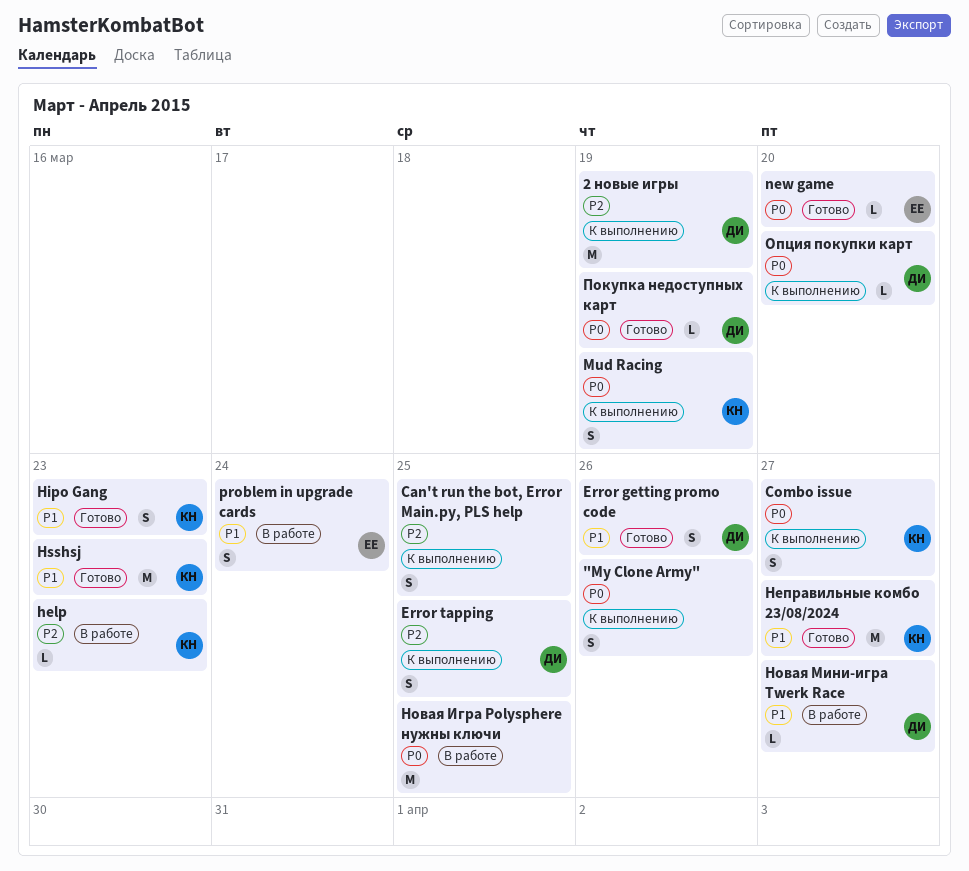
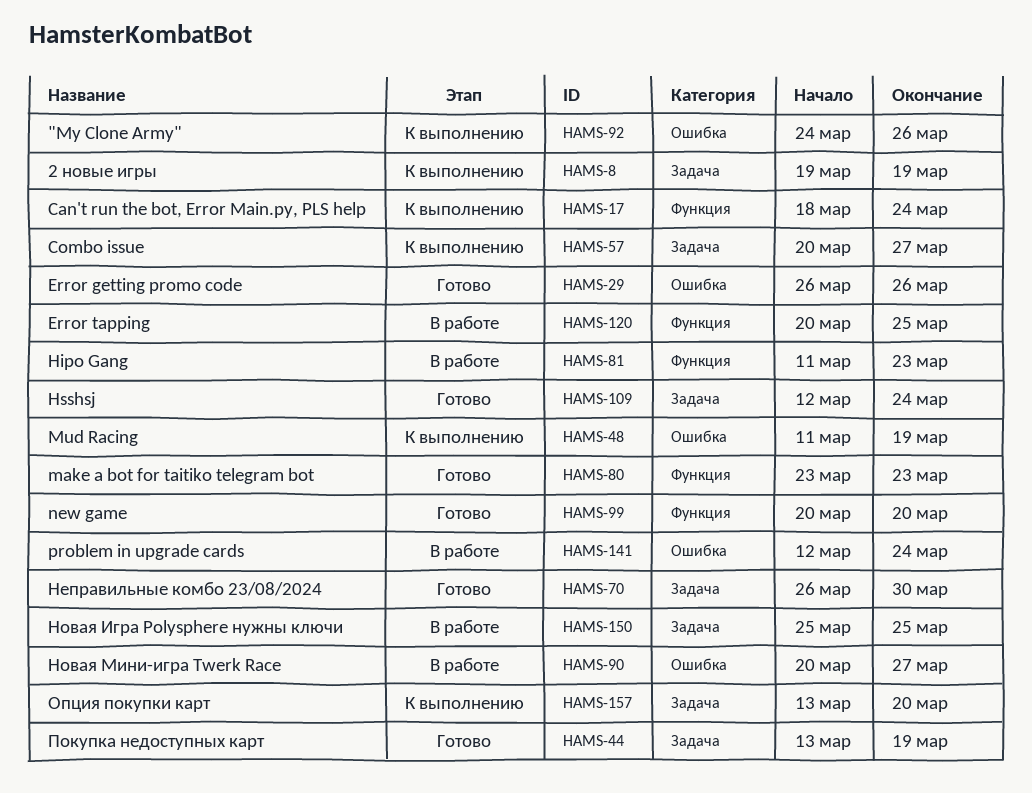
Can't run the bot, Error Main.py, PLS help, due: Mar 25 -> Mar 24
Error tapping, status: К выполнению -> В работе
help: present -> none
Hipo Gang, status: Готово -> В работе
Hsshsj, due: Mar 23 -> Mar 24
make a bot for taitiko telegram bot: none -> present
Неправильные комбо 23/08/2024, due: Mar 27 -> Mar 30

